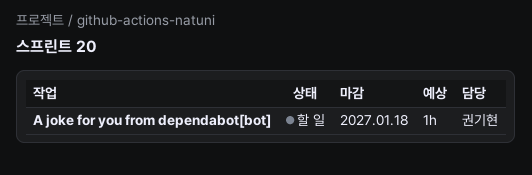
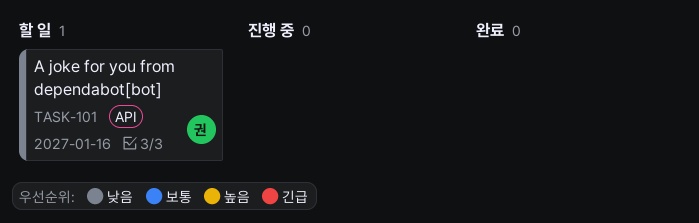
A joke for you from dependabot[bot], due: Jan 18 -> Jan 16

